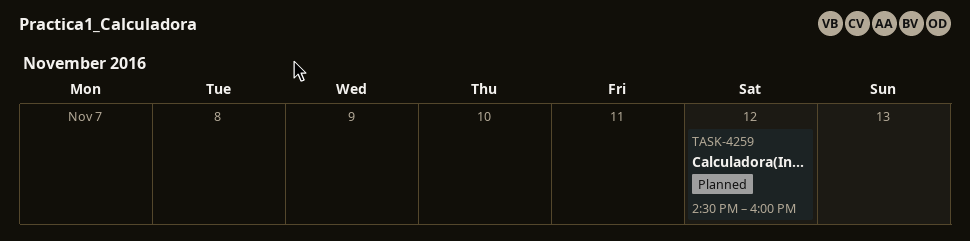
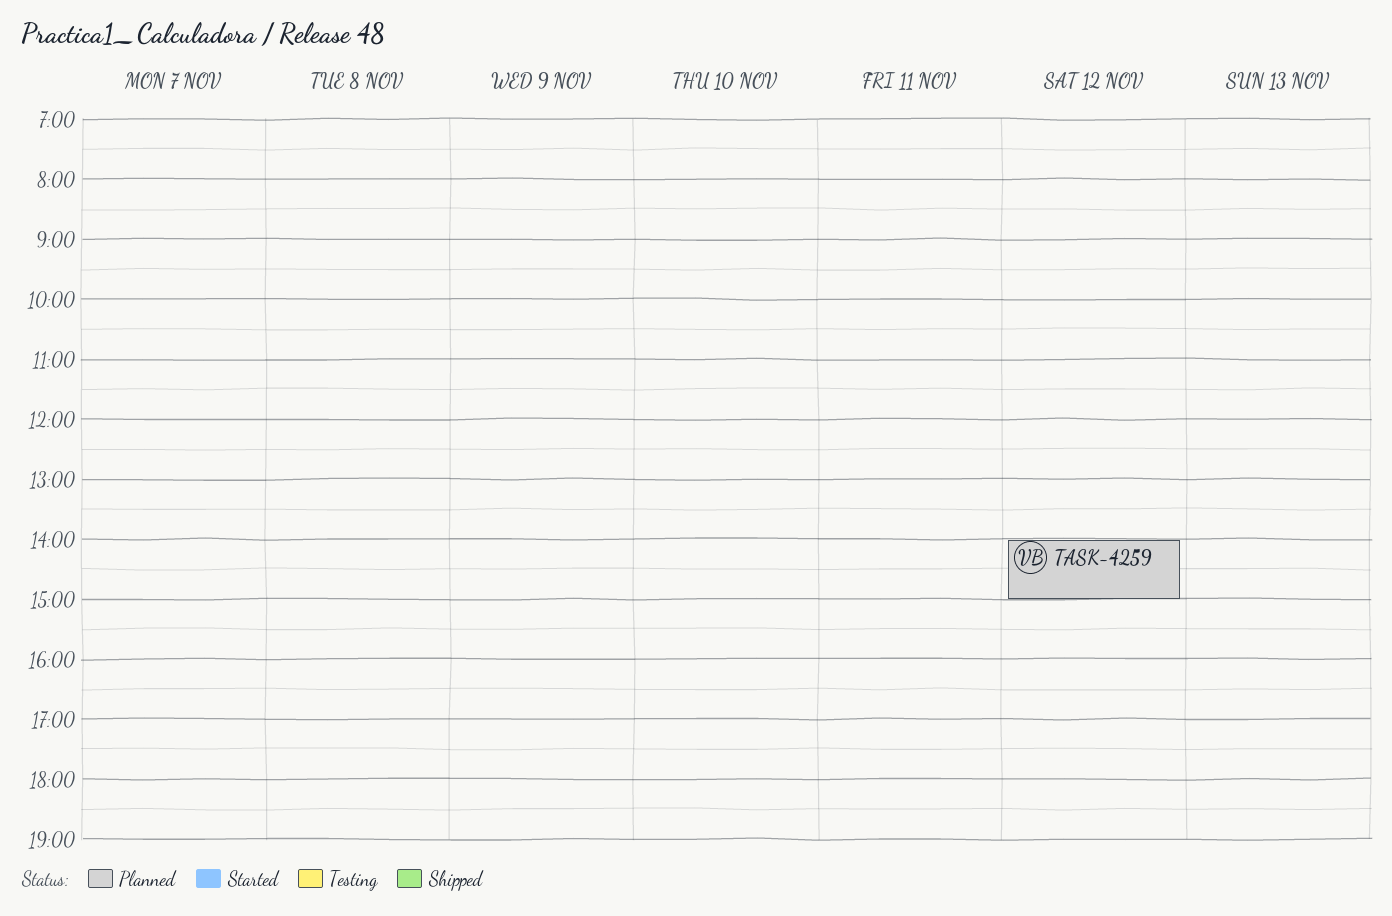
TASK-4259, begins: 14:30 -> 14:00
TASK-4259, ends: 16:00 -> 15:00

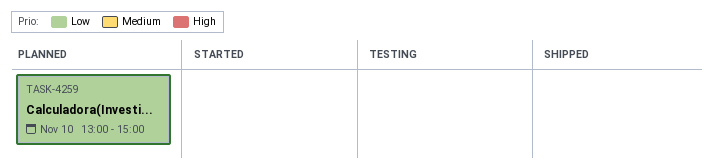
TASK-4259, day: Nov 12 -> Nov 10
TASK-4259, begins: 14:00 -> 13:00

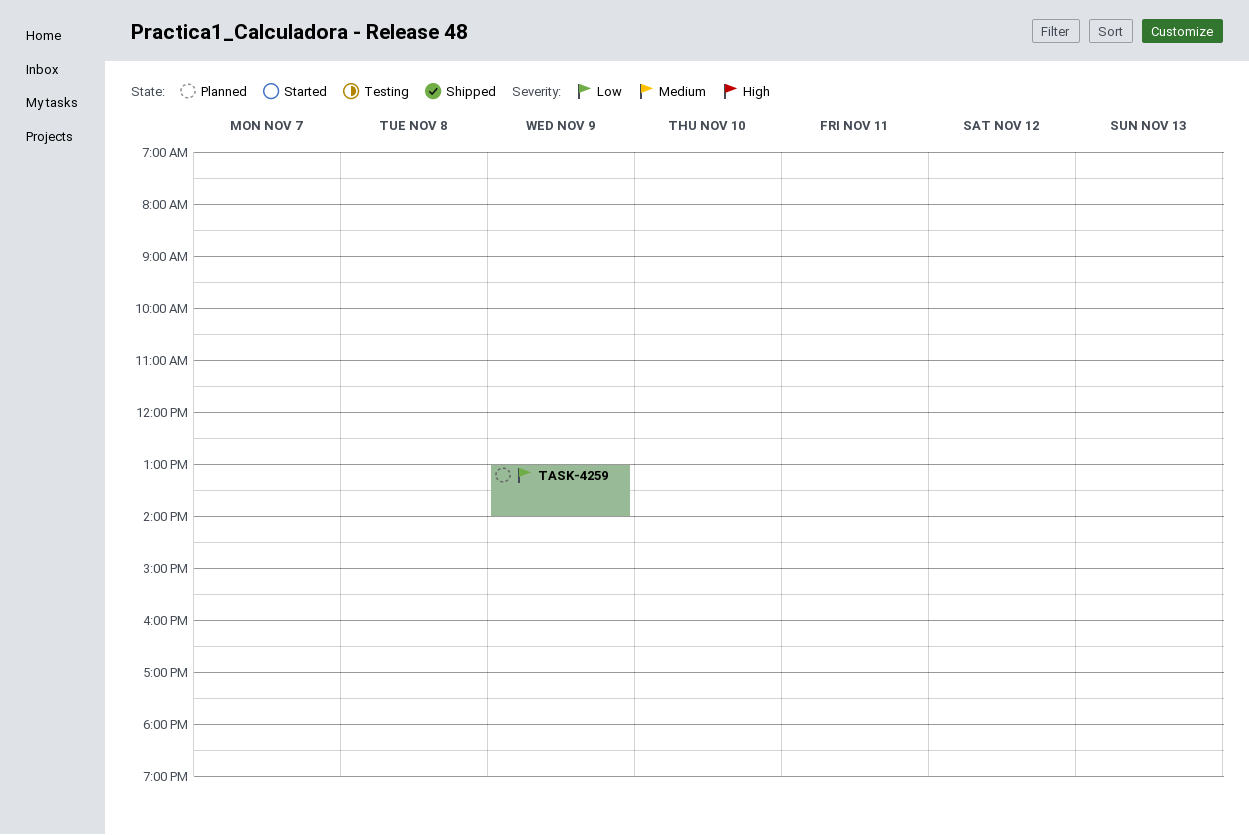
TASK-4259, day: Nov 10 -> Nov 9
TASK-4259, ends: 15:00 -> 14:00

